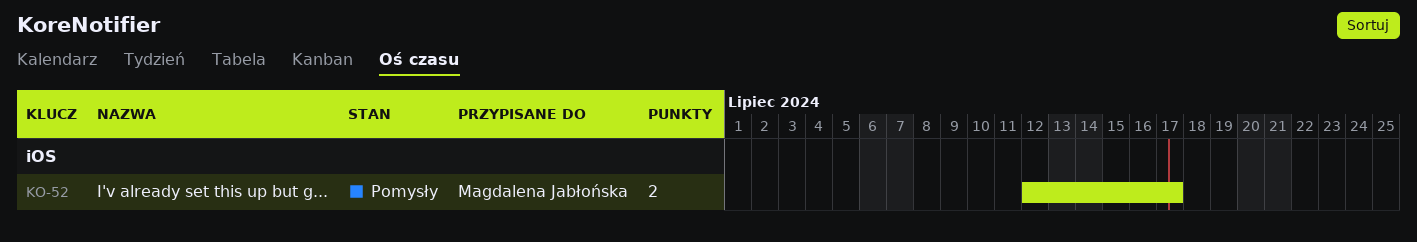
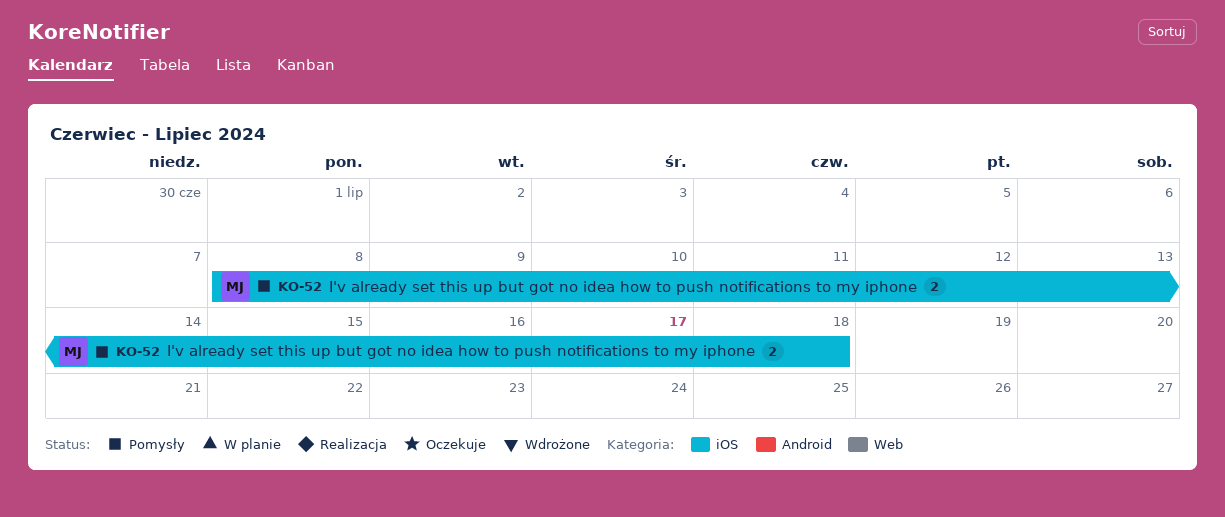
KO-52, start: Jul 12 -> Jul 8
KO-52, due: Jul 17 -> Jul 18

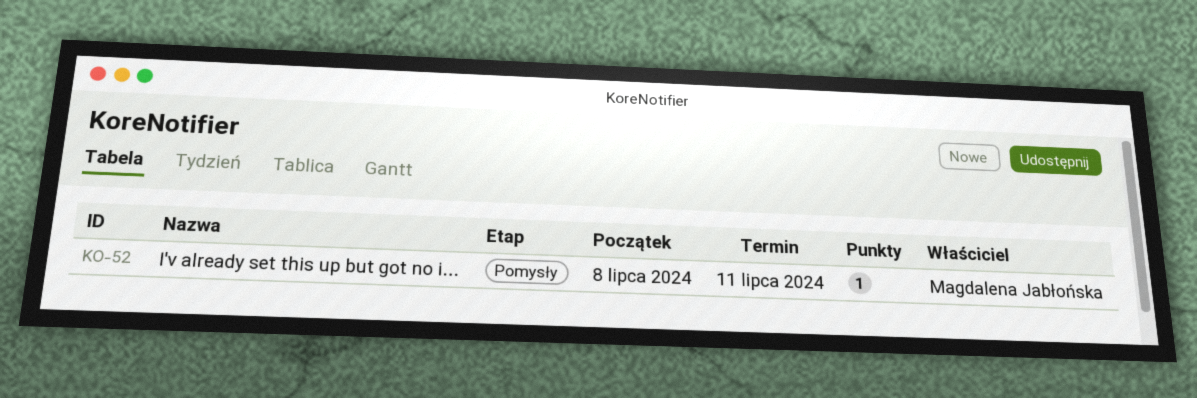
KO-52, estimate: 2 -> 1
KO-52, due: Jul 18 -> Jul 11

